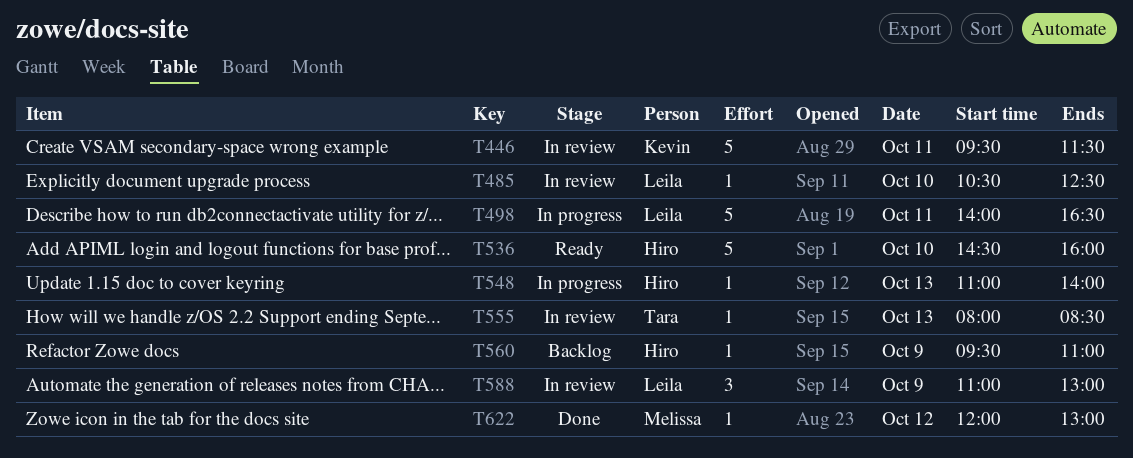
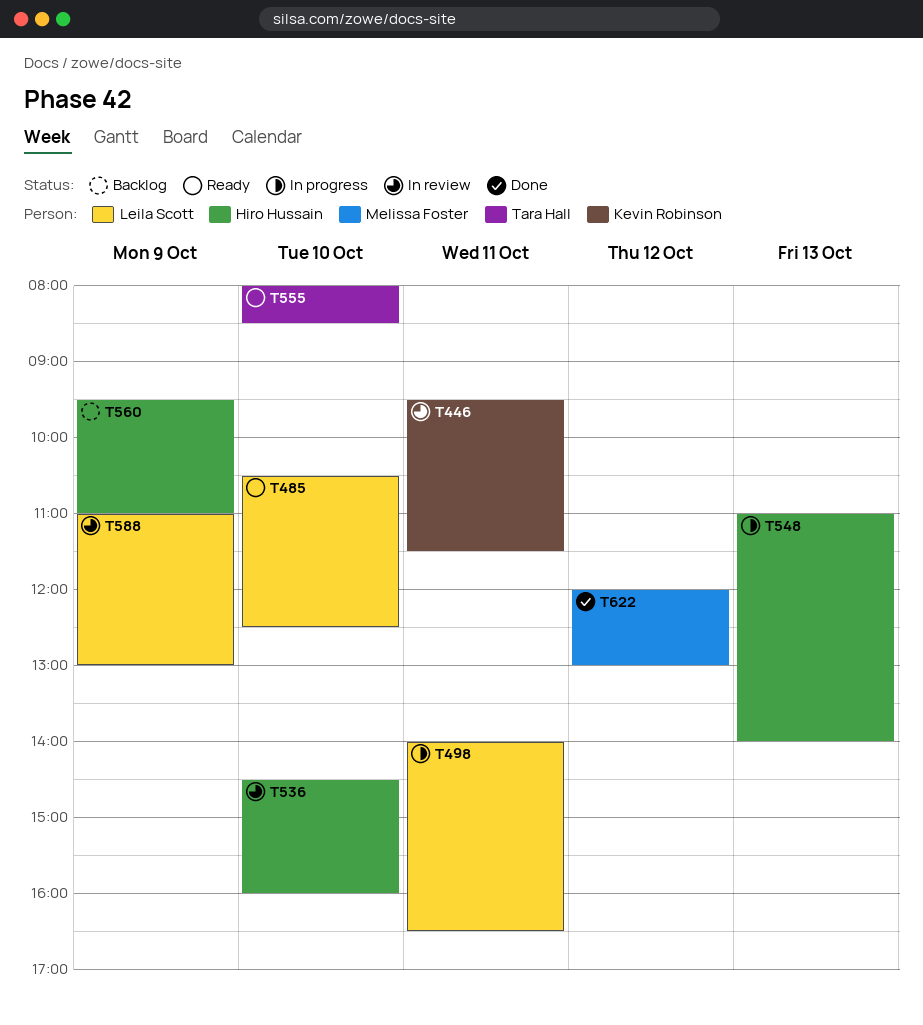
T485, status: In review -> Ready
T536, status: Ready -> In review
T555, status: In review -> Ready
T555, day: Oct 13 -> Oct 10

